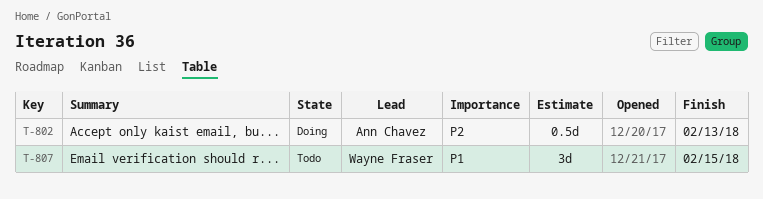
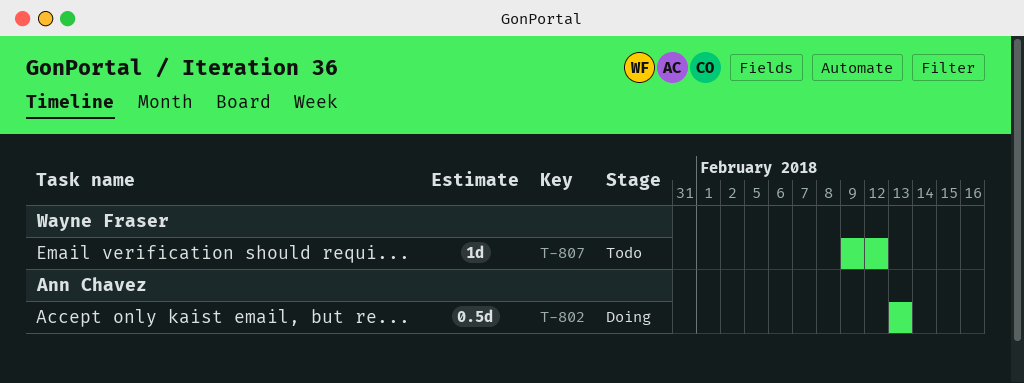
T-807, estimate: 3d -> 1d
T-807, due: Feb 15 -> Feb 12

